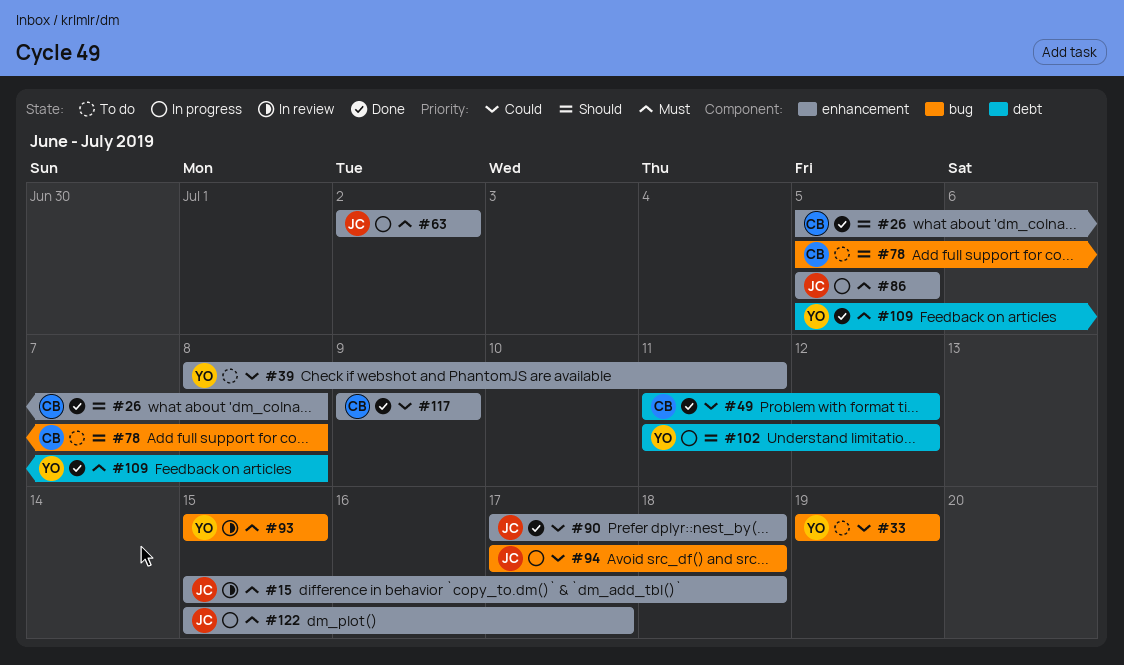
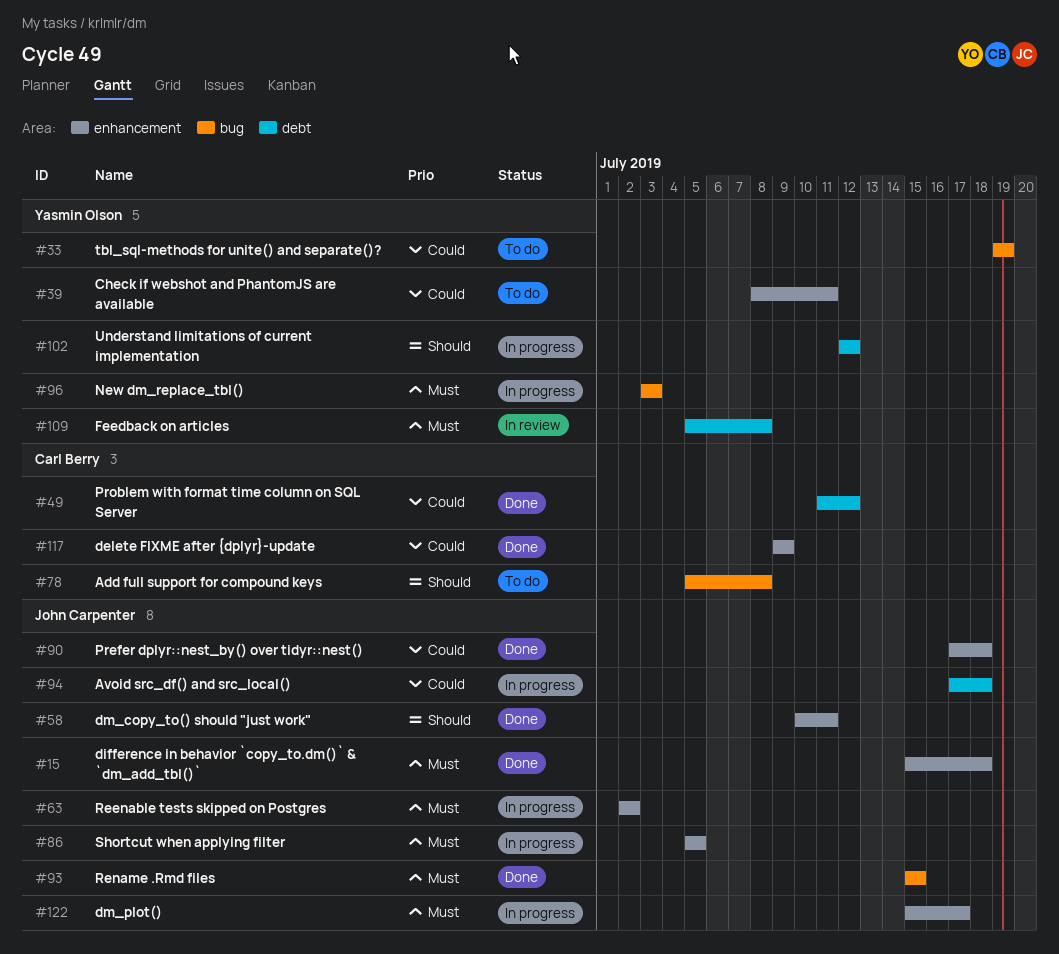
#15, status: In review -> Done
#26: present -> none
#58: none -> present
#93, status: In review -> Done
#93, owner: Yasmin Olson -> John Carpenter
#94, label: bug -> debt
#96: none -> present
#102, start: Jul 11 -> Jul 12
#109, status: Done -> In review

